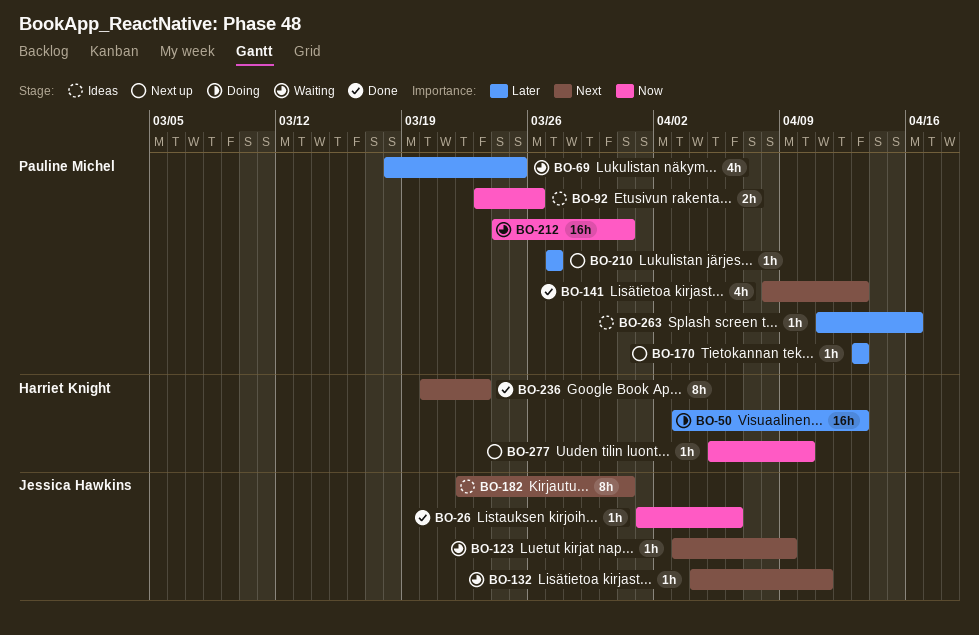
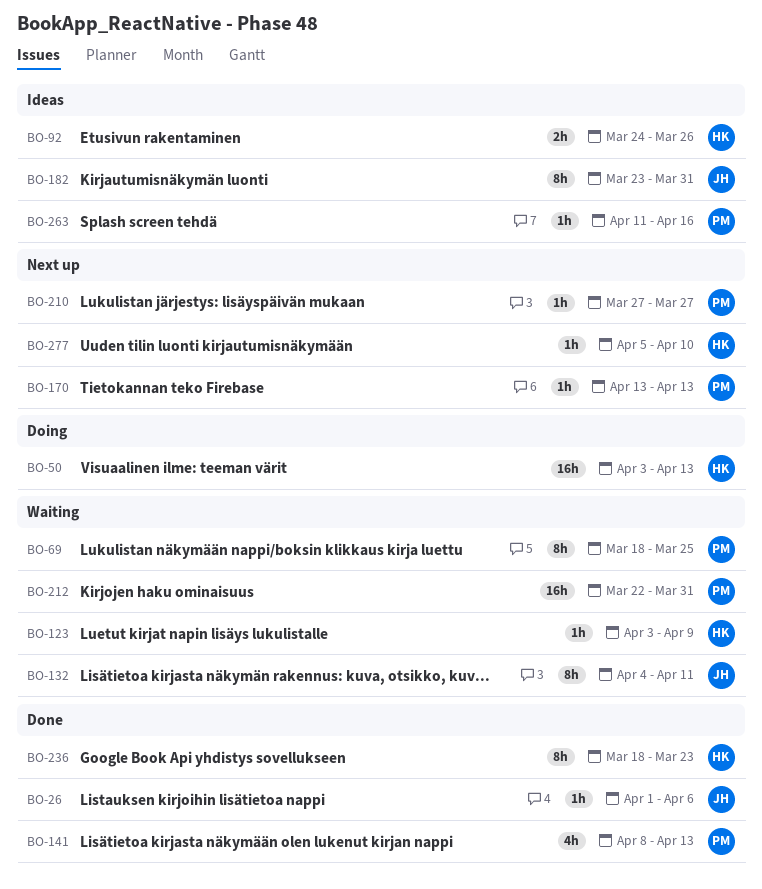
BO-69, estimate: 4h -> 8h
BO-92, owner: Pauline Michel -> Harriet Knight
BO-92, start: Mar 23 -> Mar 24
BO-123, owner: Jessica Hawkins -> Harriet Knight
BO-132, estimate: 1h -> 8h
BO-182, start: Mar 22 -> Mar 23
BO-212, start: Mar 24 -> Mar 22
BO-236, start: Mar 20 -> Mar 18

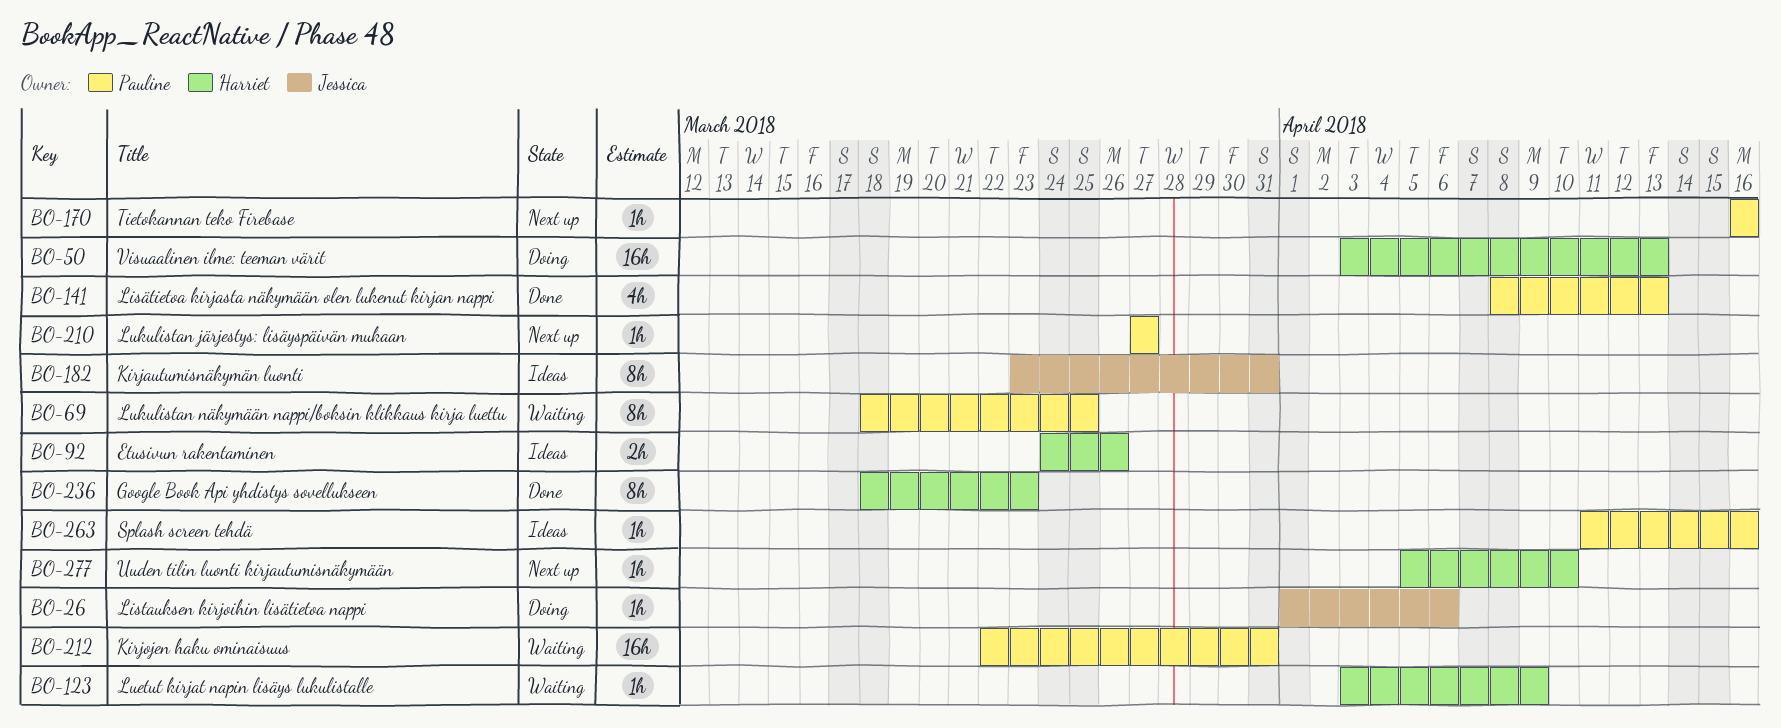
BO-26, status: Done -> Doing
BO-132: present -> none
BO-170, start: Apr 13 -> Apr 16
BO-170, due: Apr 13 -> Apr 16

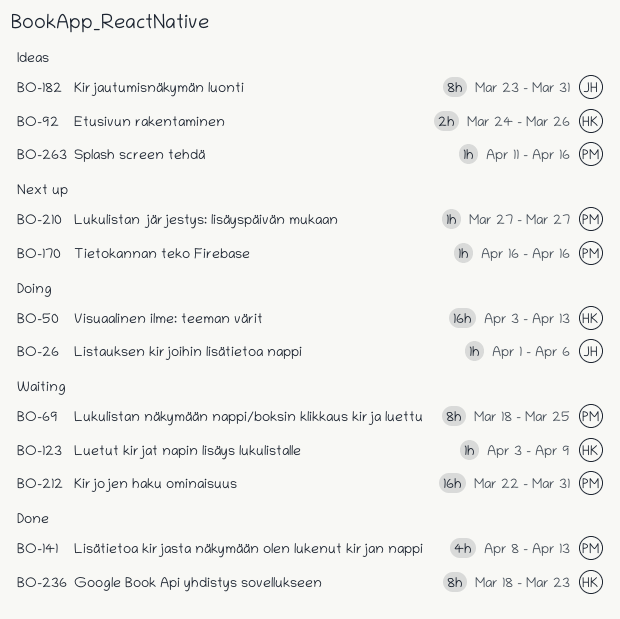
BO-277: present -> none

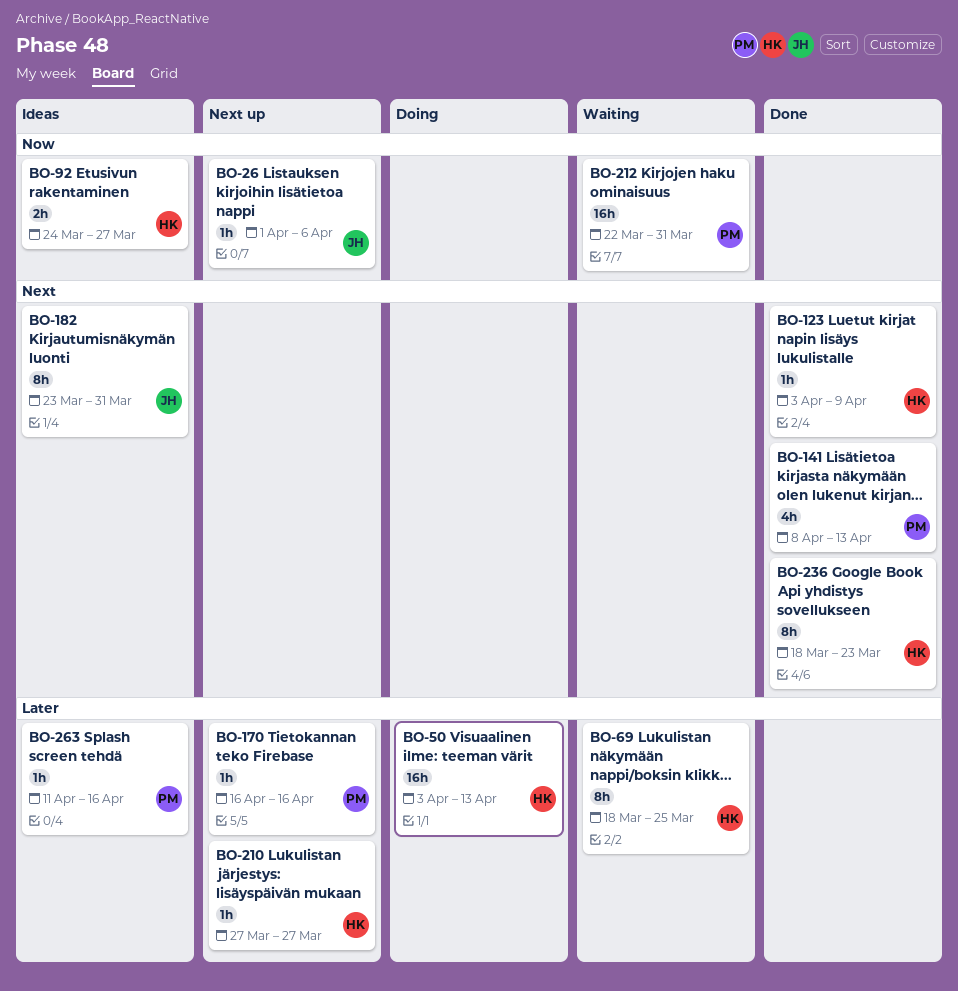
BO-26, status: Doing -> Next up
BO-69, owner: PM -> HK
BO-92, due: Mar 26 -> Mar 27
BO-123, status: Waiting -> Done
BO-210, owner: PM -> HK

